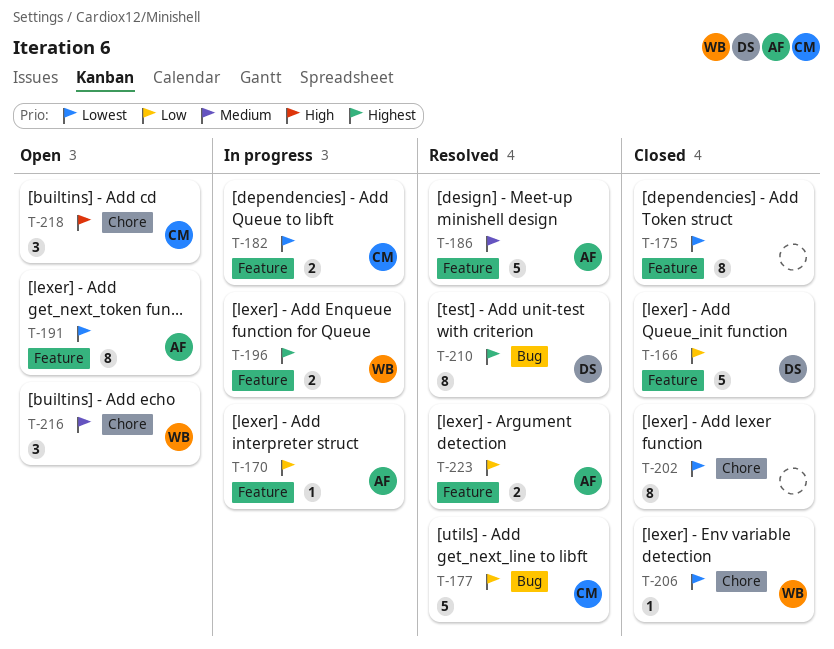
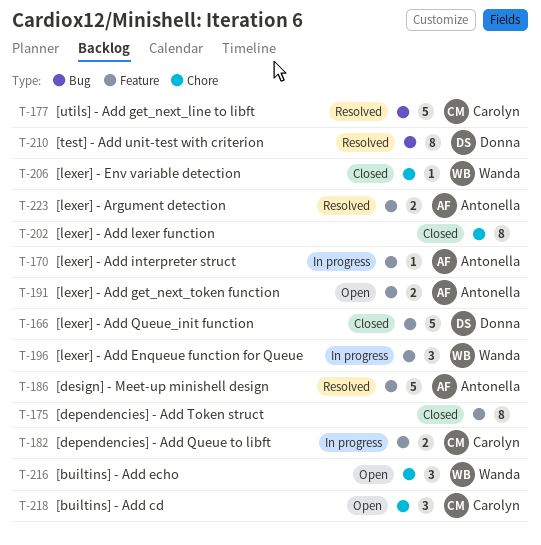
T-191, estimate: 8 -> 2
T-196, estimate: 2 -> 3

